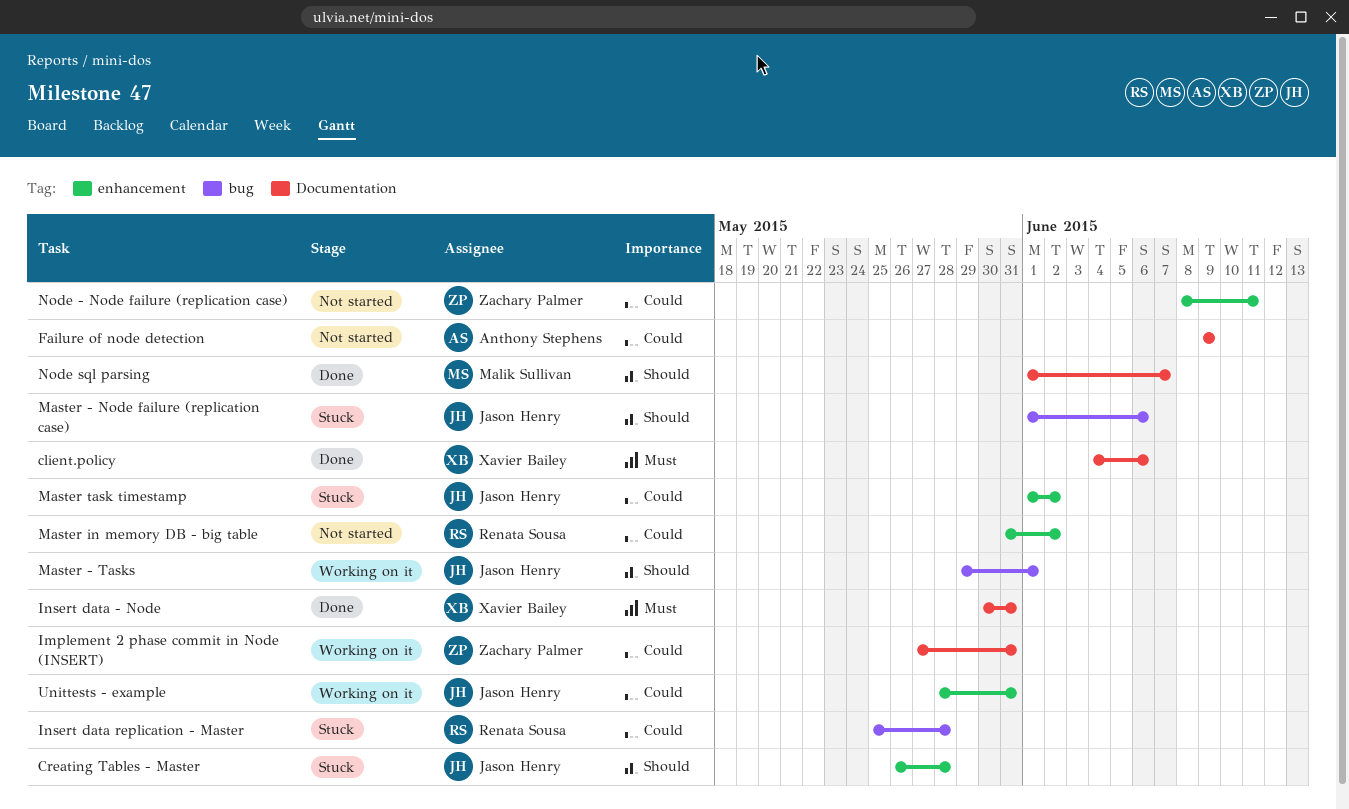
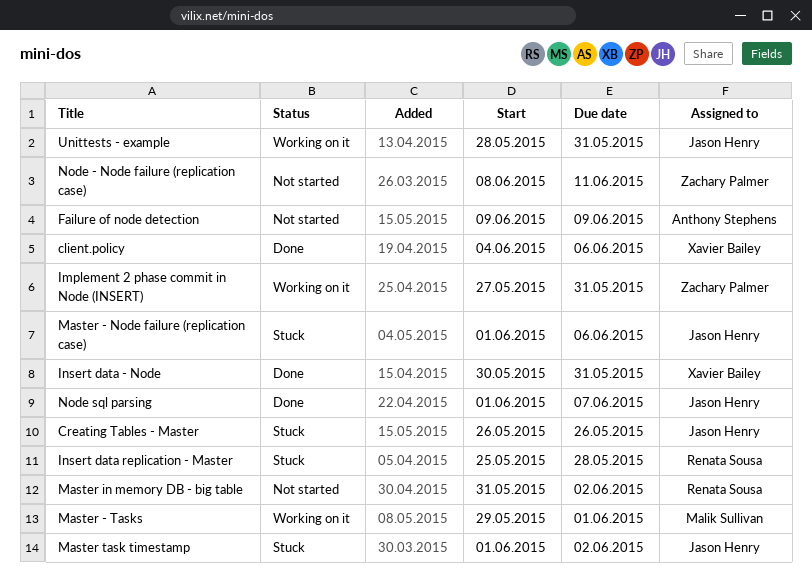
Creating Tables - Master, due: May 28 -> May 26
Master - Tasks, owner: Jason Henry -> Malik Sullivan
Node sql parsing, owner: Malik Sullivan -> Jason Henry

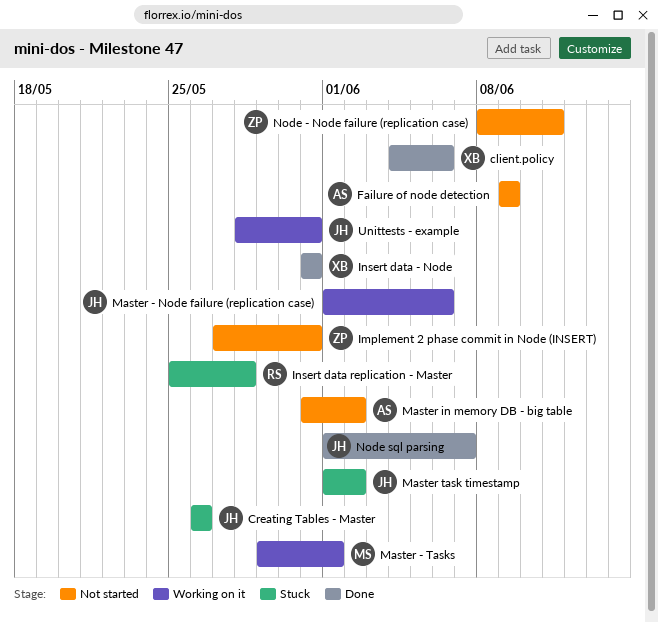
Implement 2 phase commit in Node (INSERT), status: Working on it -> Not started
Insert data - Node, start: May 30 -> May 31
Master - Node failure (replication case), status: Stuck -> Working on it
Master in memory DB - big table, owner: Renata Sousa -> Anthony Stephens

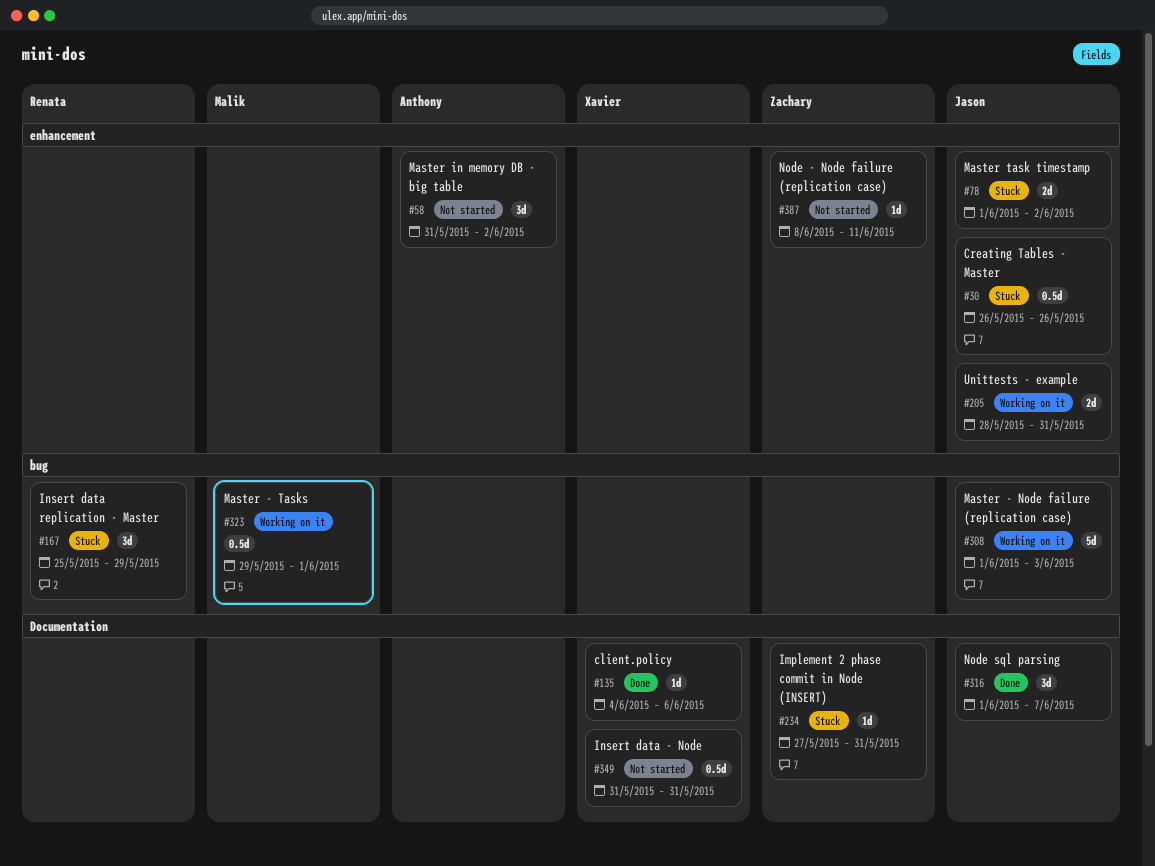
Failure of node detection: present -> none
Implement 2 phase commit in Node (INSERT), status: Not started -> Stuck
Insert data - Node, status: Done -> Not started
Insert data replication - Master, due: May 28 -> May 29
Master - Node failure (replication case), due: Jun 6 -> Jun 3

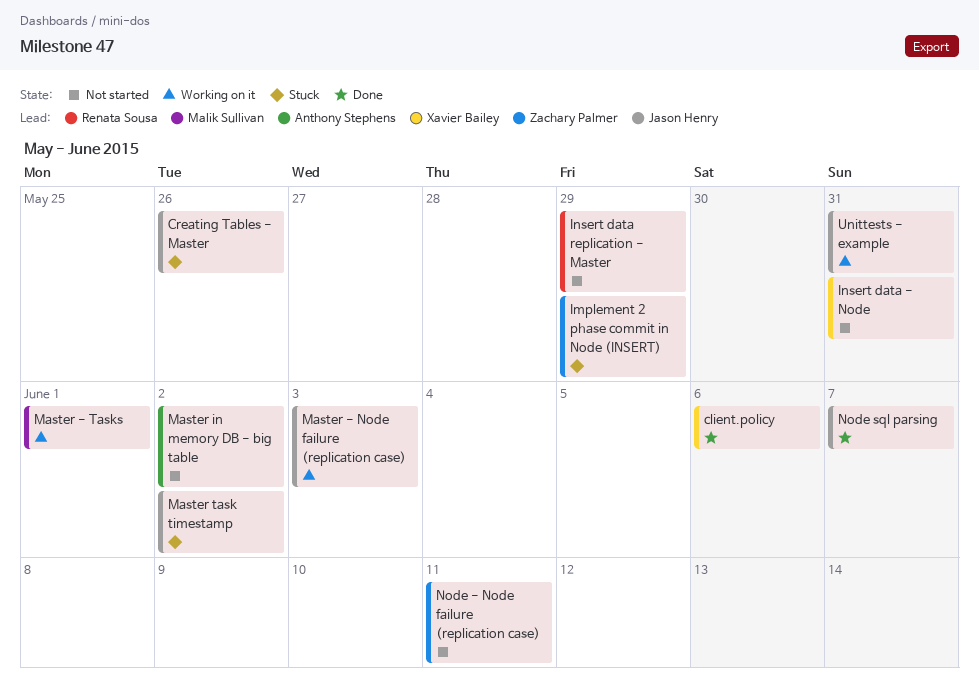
Implement 2 phase commit in Node (INSERT), due: May 31 -> May 29
Insert data replication - Master, status: Stuck -> Not started

